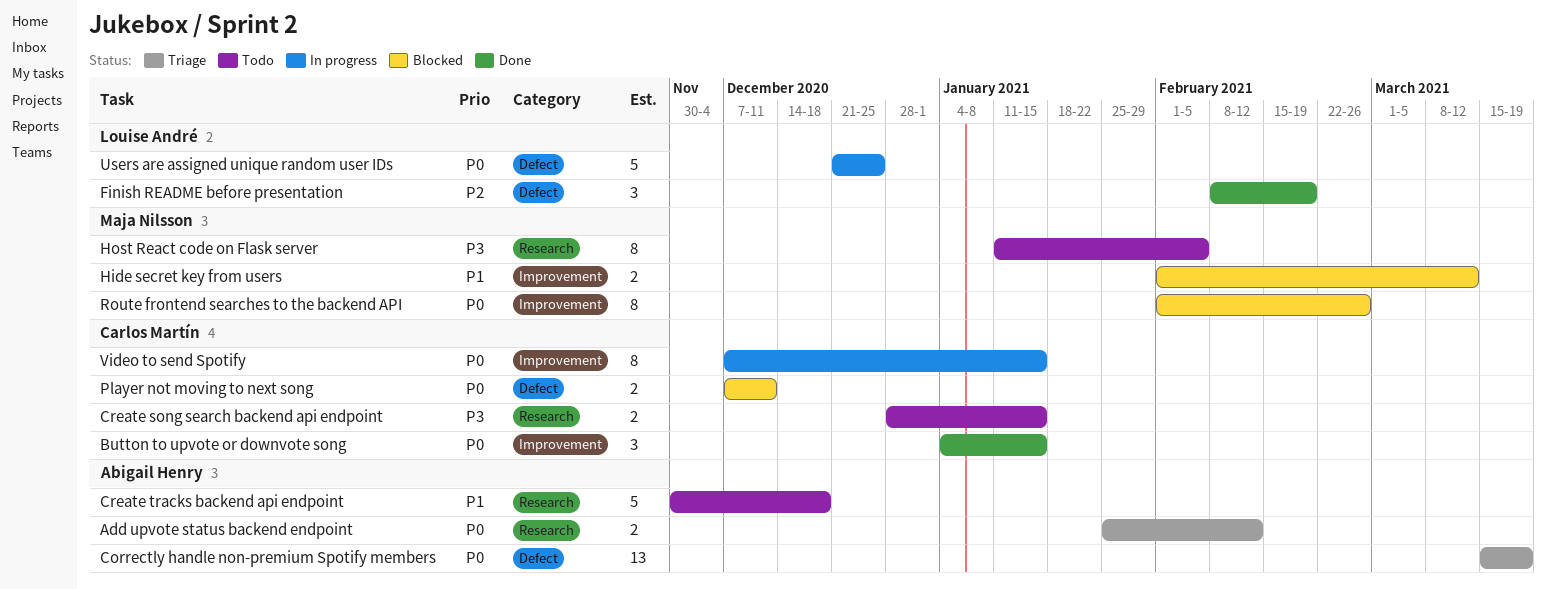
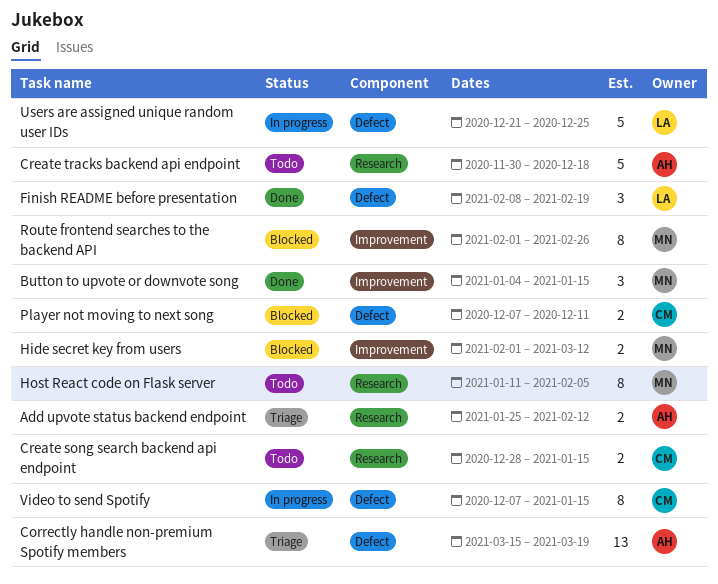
Button to upvote or downvote song, owner: Carlos Martín -> Maja Nilsson
Video to send Spotify, label: Improvement -> Defect

